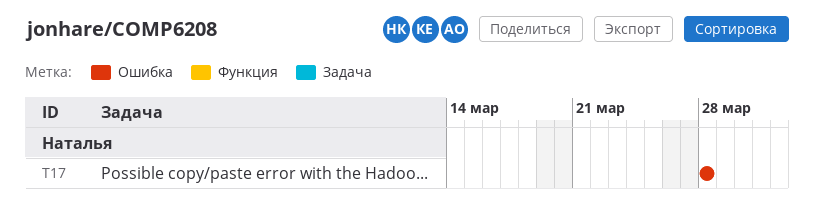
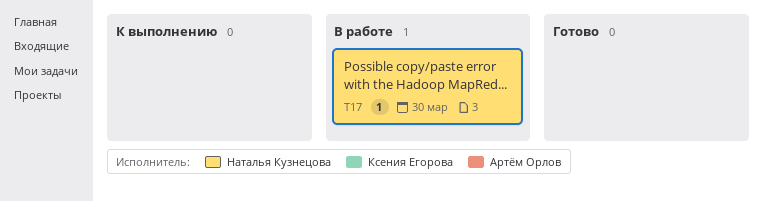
T17, due: Mar 28 -> Mar 30

